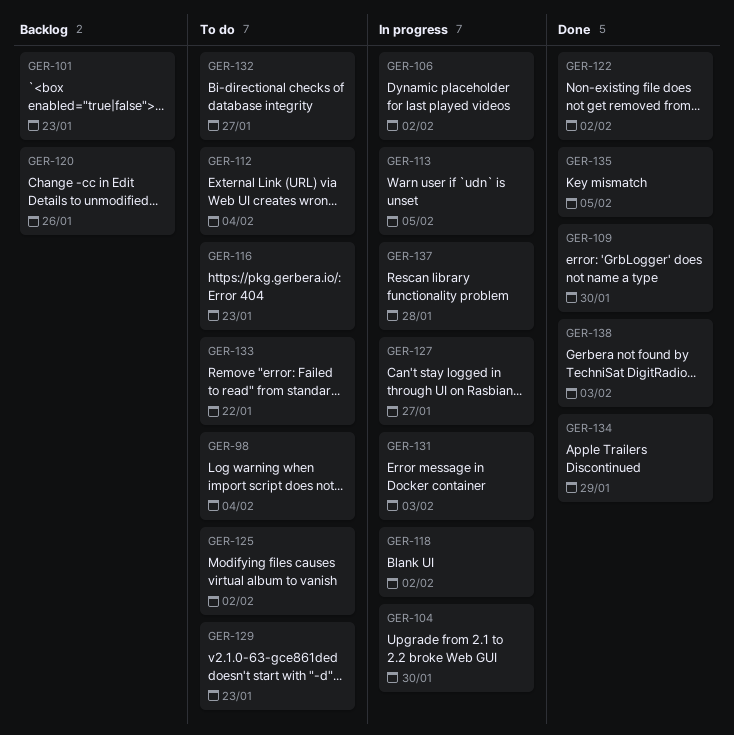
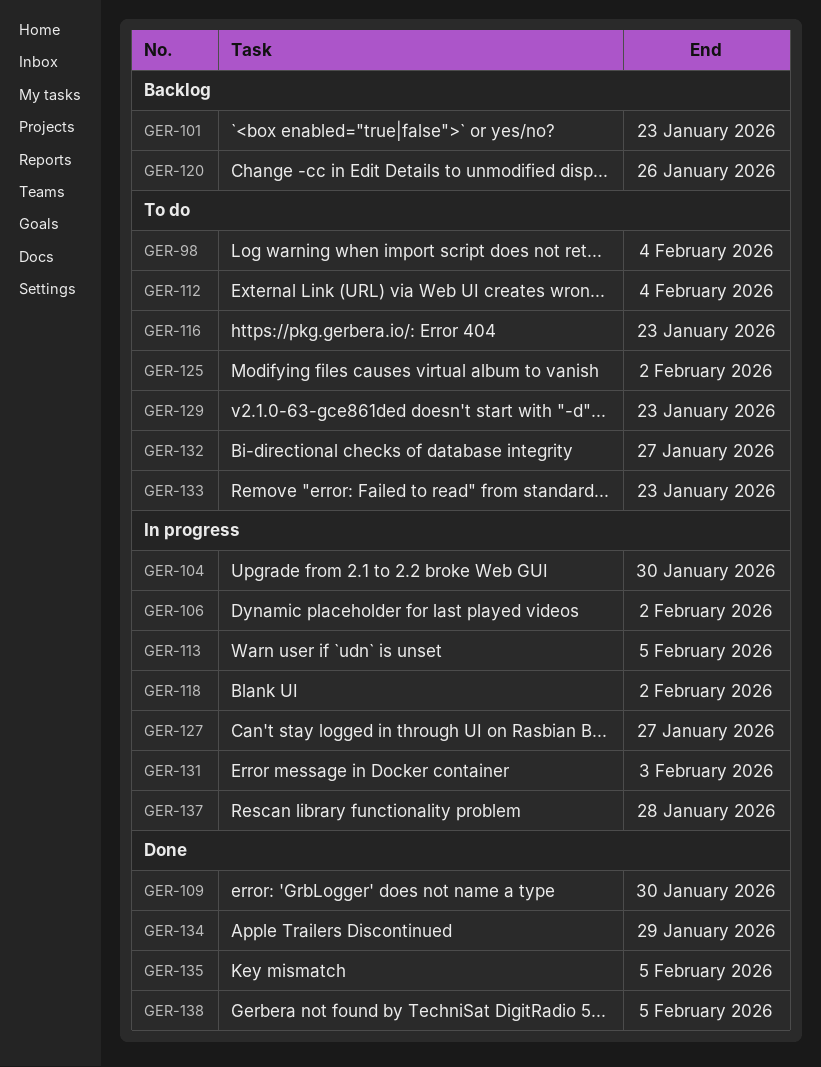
GER-122: present -> none
GER-133, due: Jan 22 -> Jan 23
GER-138, due: Feb 3 -> Feb 5

